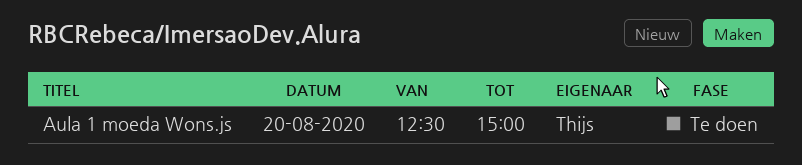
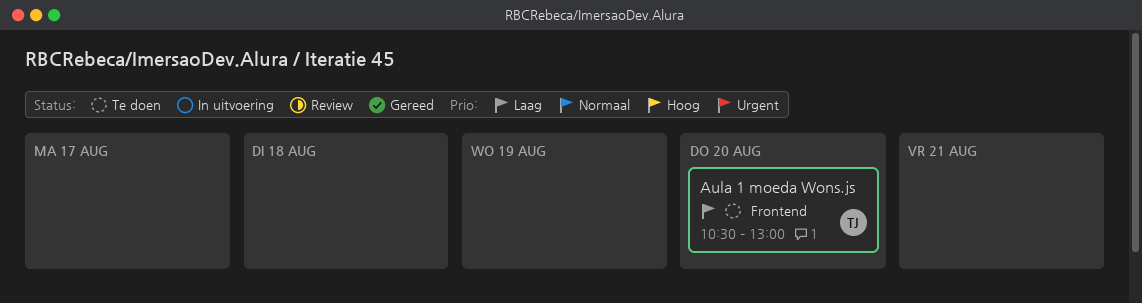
Aula 1 moeda Wons.js, begins: 12:30 -> 10:30
Aula 1 moeda Wons.js, ends: 15:00 -> 13:00

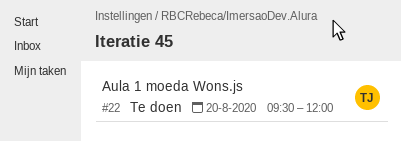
Aula 1 moeda Wons.js, begins: 10:30 -> 09:30
Aula 1 moeda Wons.js, ends: 13:00 -> 12:00

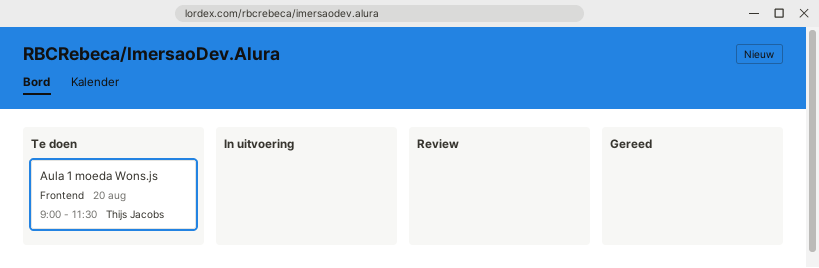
Aula 1 moeda Wons.js, begins: 09:30 -> 09:00
Aula 1 moeda Wons.js, ends: 12:00 -> 11:30

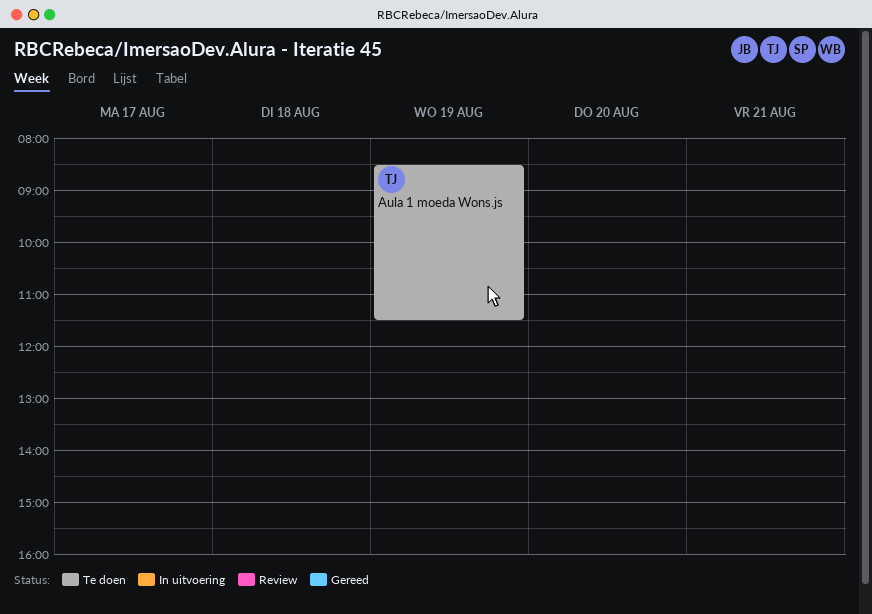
Aula 1 moeda Wons.js, day: Aug 20 -> Aug 19
Aula 1 moeda Wons.js, begins: 09:00 -> 08:30

